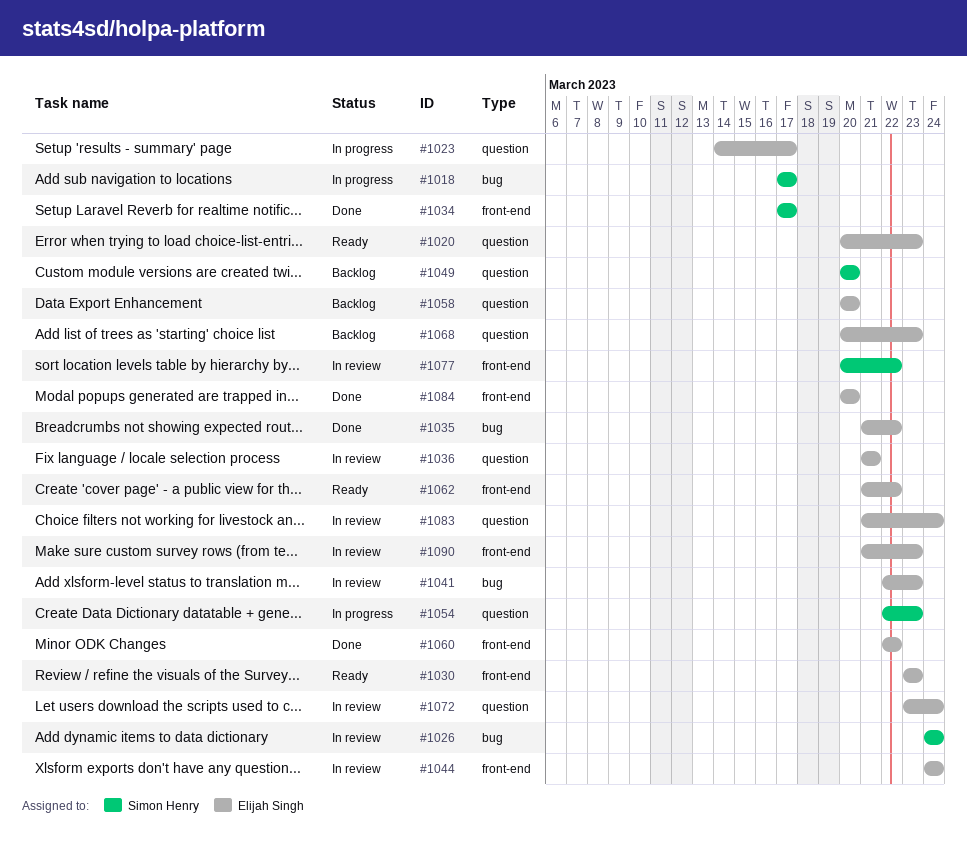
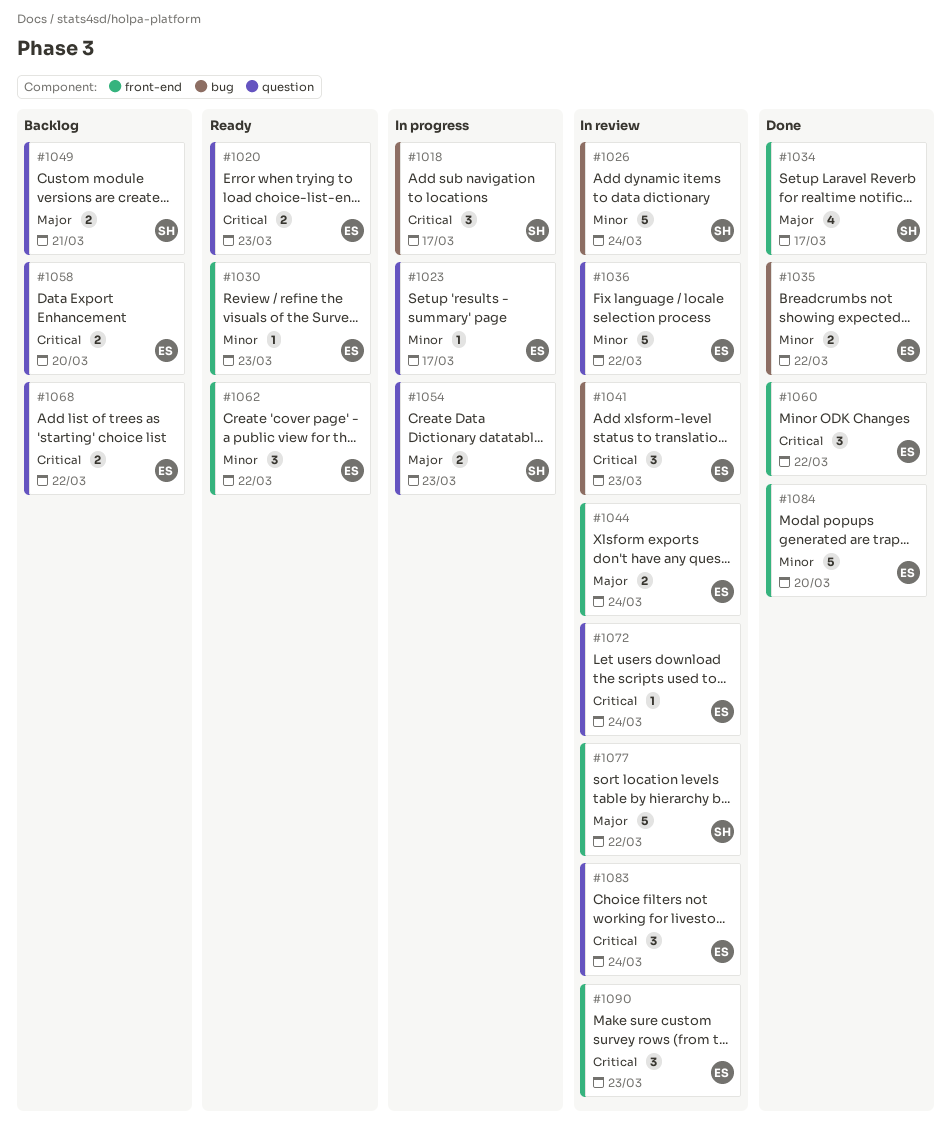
#1036, due: Mar 21 -> Mar 22
#1049, due: Mar 20 -> Mar 21
#1068, due: Mar 23 -> Mar 22

